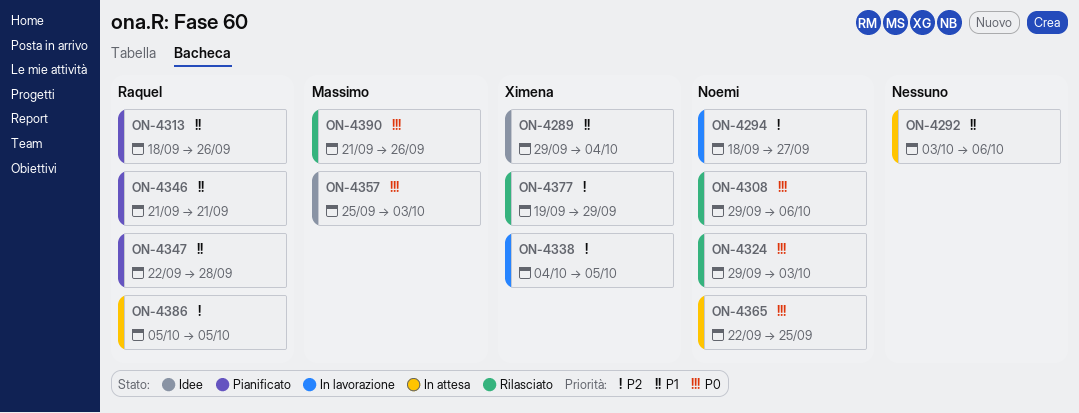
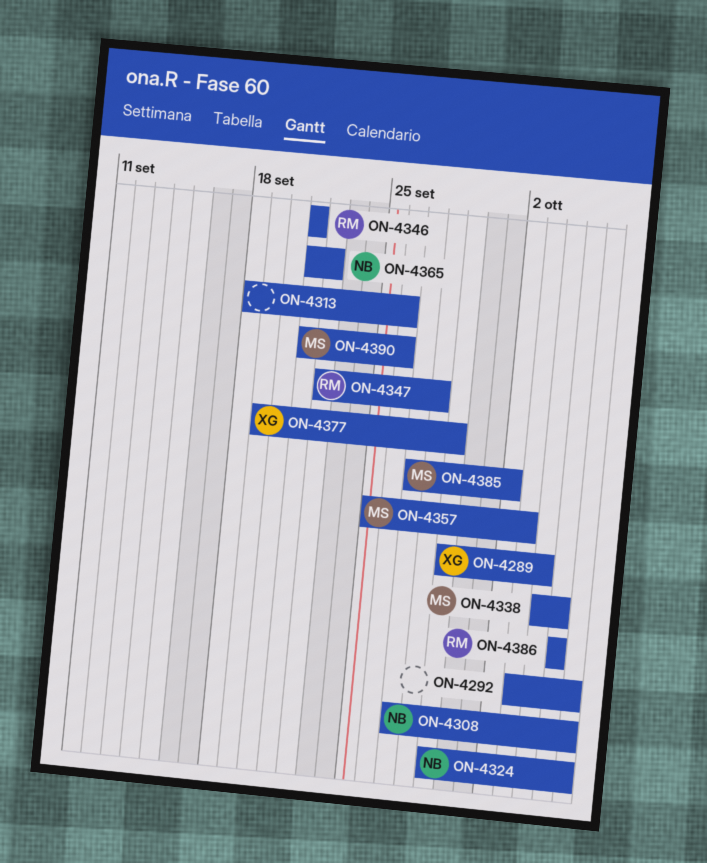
ON-4294: present -> none
ON-4308, start: Sep 29 -> Sep 27
ON-4313, owner: Raquel -> none
ON-4324, due: Oct 3 -> Oct 6
ON-4338, owner: Ximena -> Massimo
ON-4365, start: Sep 22 -> Sep 21
ON-4365, due: Sep 25 -> Sep 22
ON-4385: none -> present

